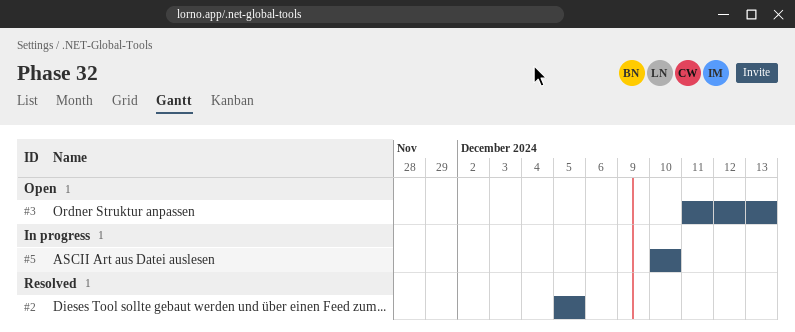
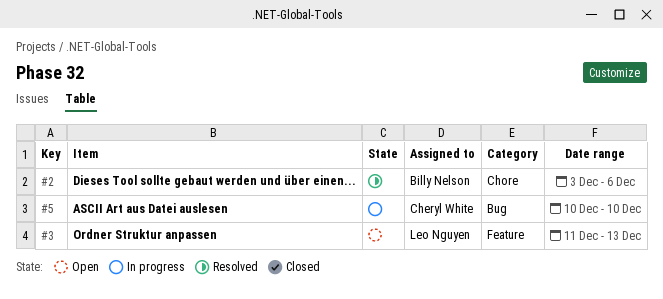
#2, start: Dec 5 -> Dec 3
#2, due: Dec 5 -> Dec 6

